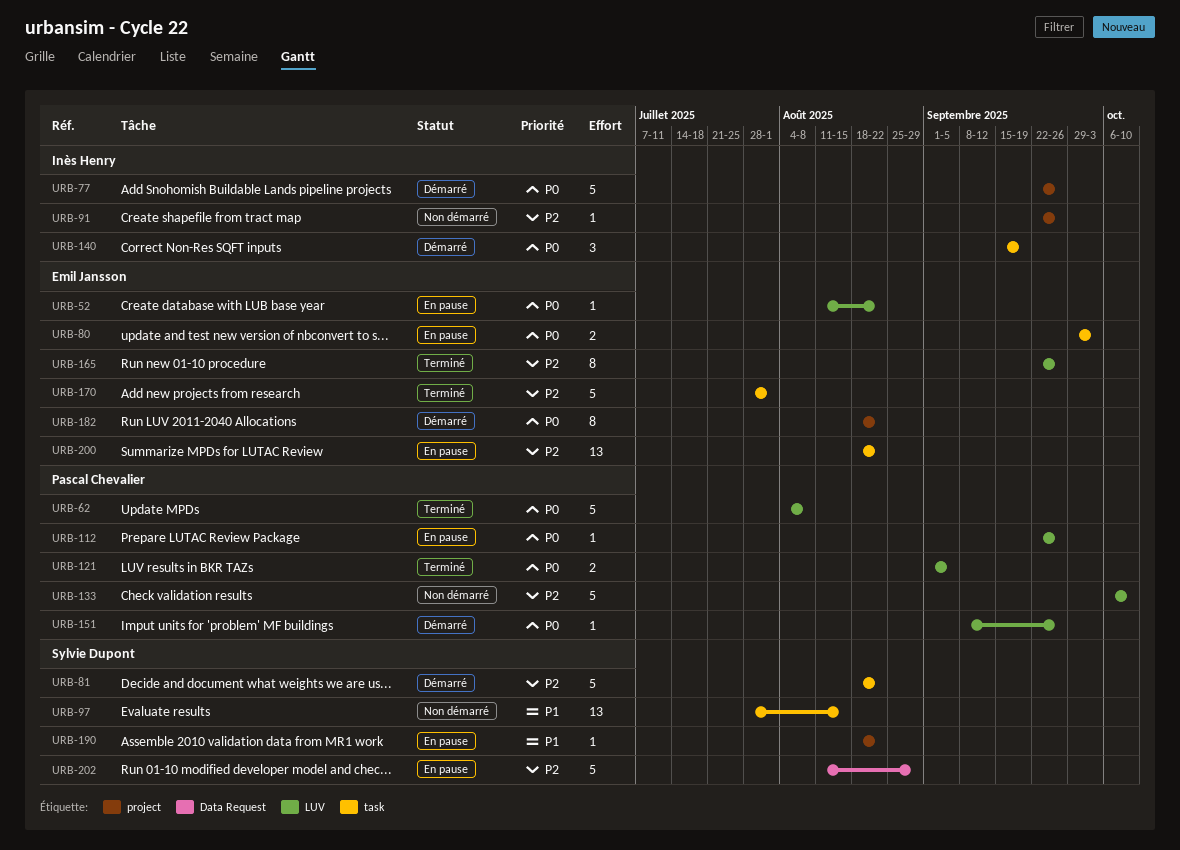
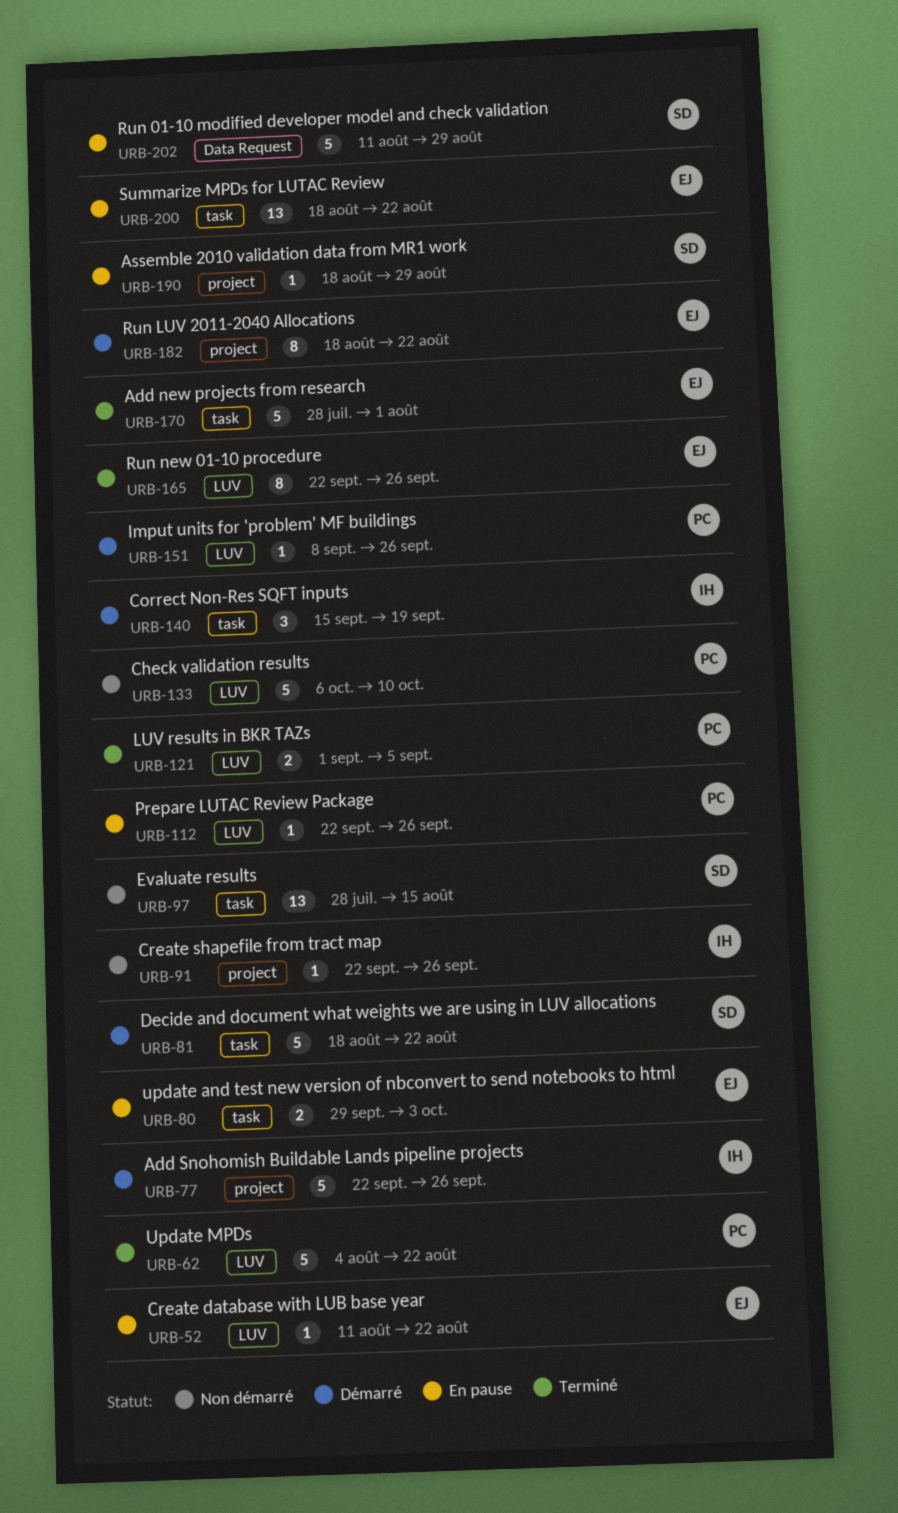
URB-62, due: Aug 8 -> Aug 22
URB-190, due: Aug 22 -> Aug 29

